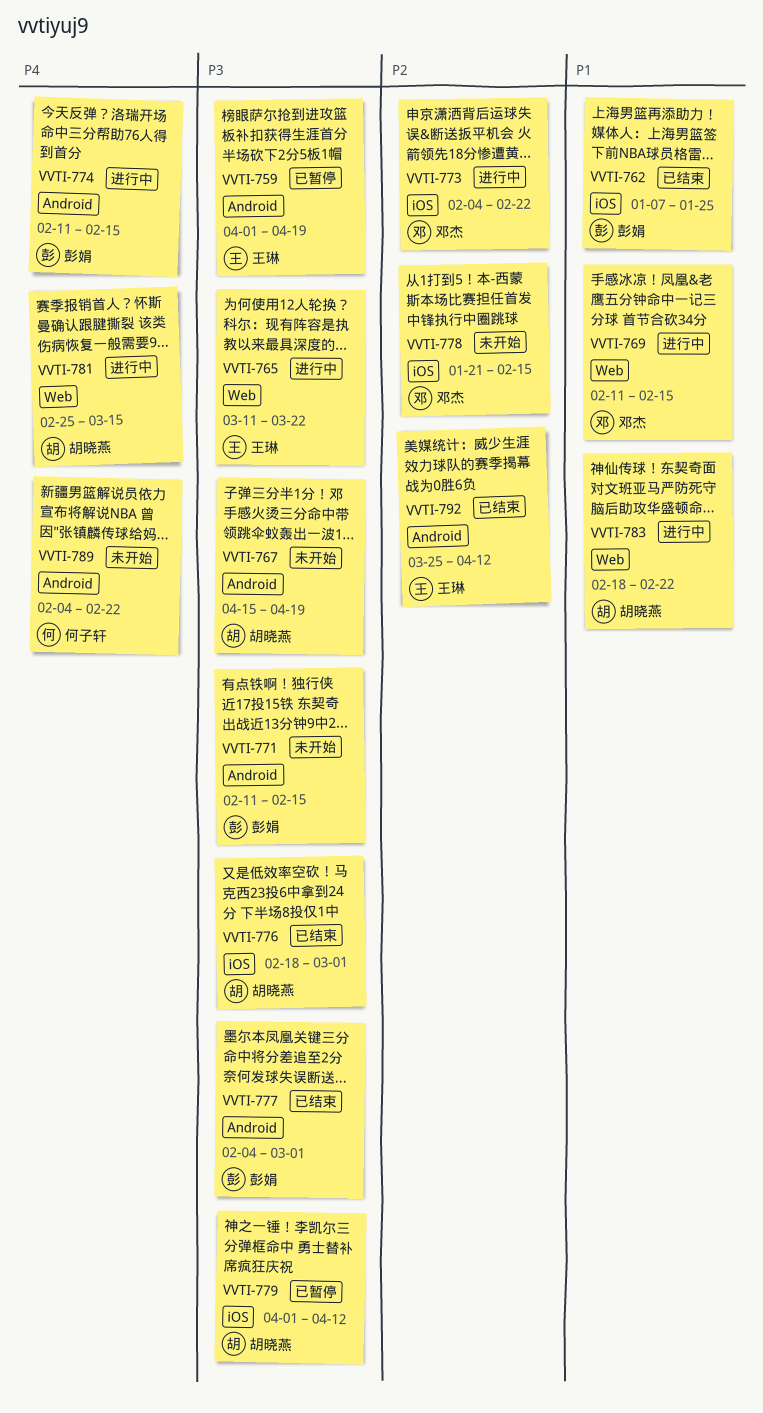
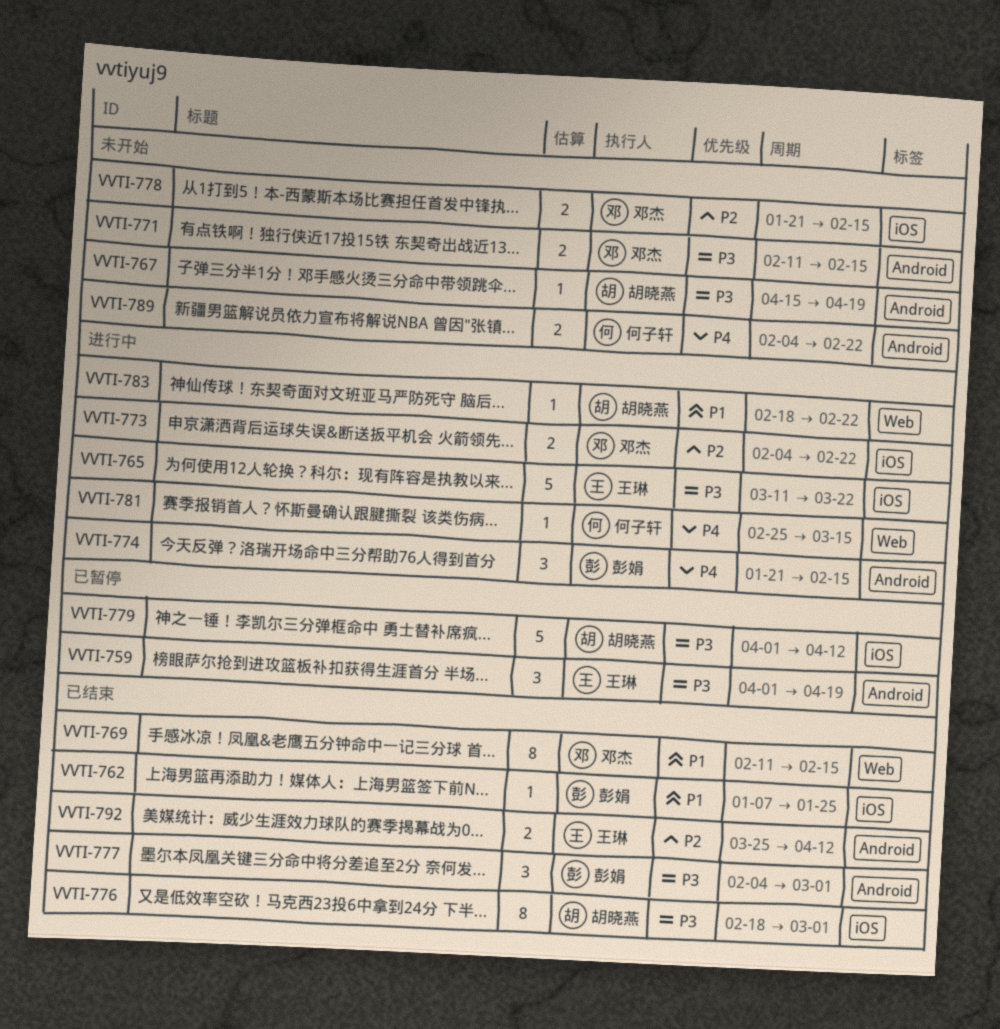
VVTI-765, label: Web -> iOS
VVTI-769, status: 进行中 -> 已结束
VVTI-771, owner: 彭娟 -> 邓杰
VVTI-774, start: Feb 11 -> Jan 21
VVTI-781, owner: 胡晓燕 -> 何子轩

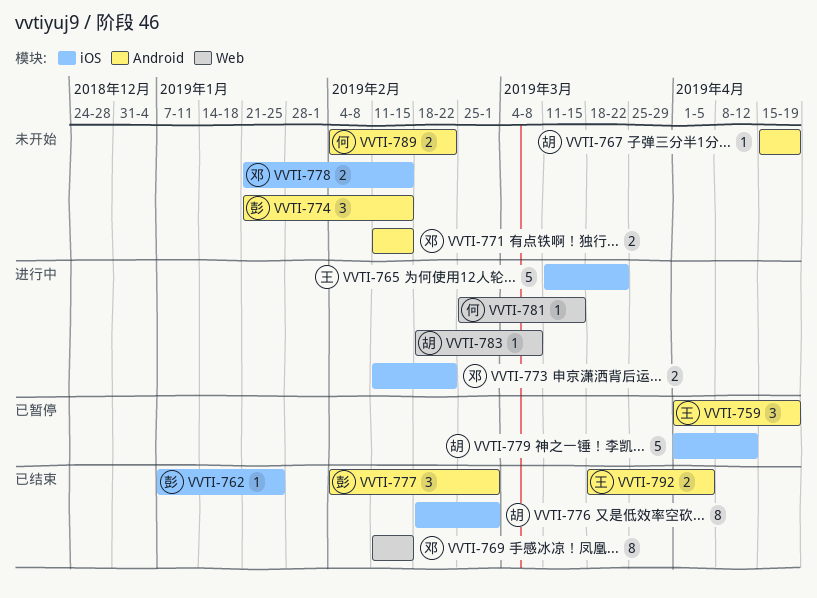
VVTI-773, start: Feb 4 -> Feb 11
VVTI-774, status: 进行中 -> 未开始
VVTI-783, due: Feb 22 -> Mar 8
VVTI-792, start: Mar 25 -> Mar 18
VVTI-792, due: Apr 12 -> Apr 5

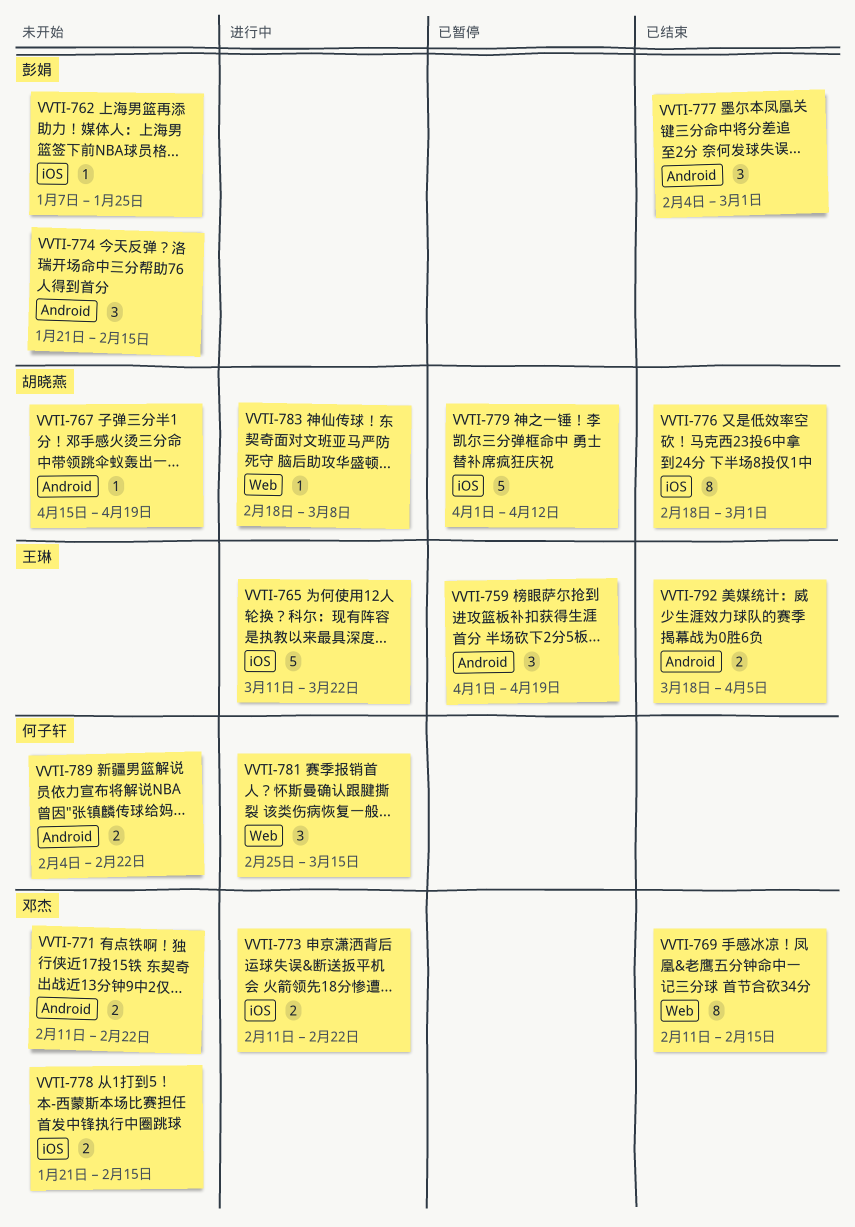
VVTI-762, status: 已结束 -> 未开始
VVTI-771, due: Feb 15 -> Feb 22
VVTI-781, estimate: 1 -> 3

